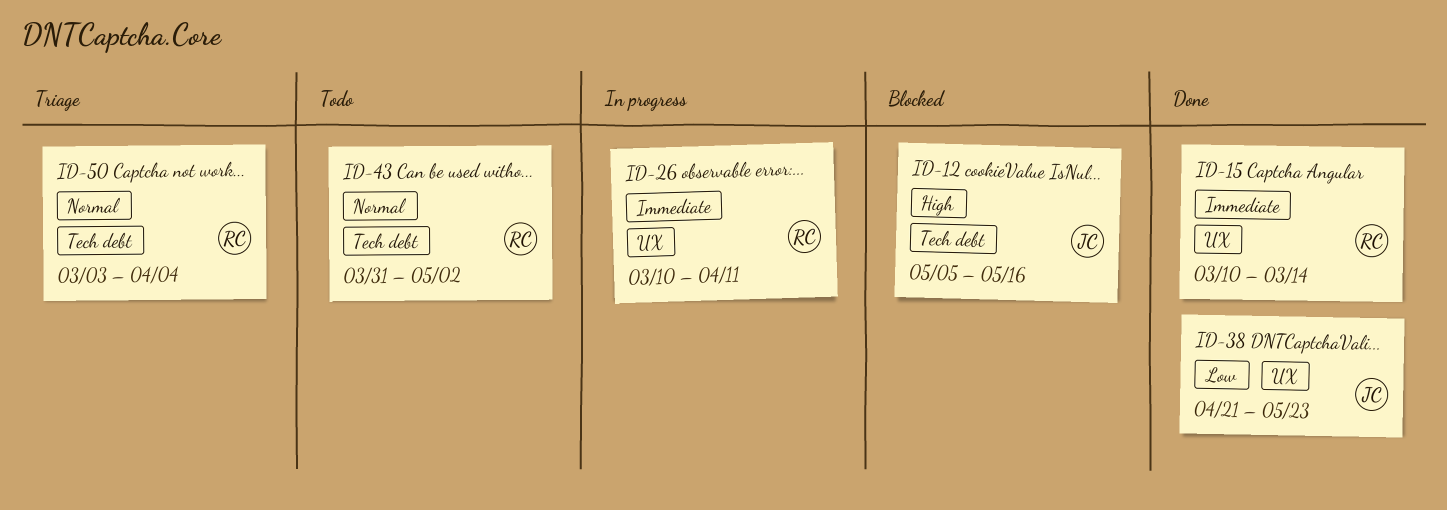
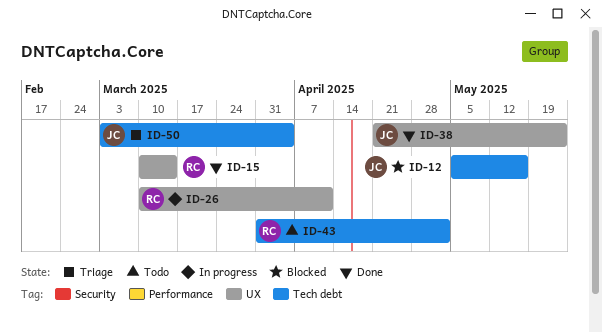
ID-50, owner: RC -> JC

